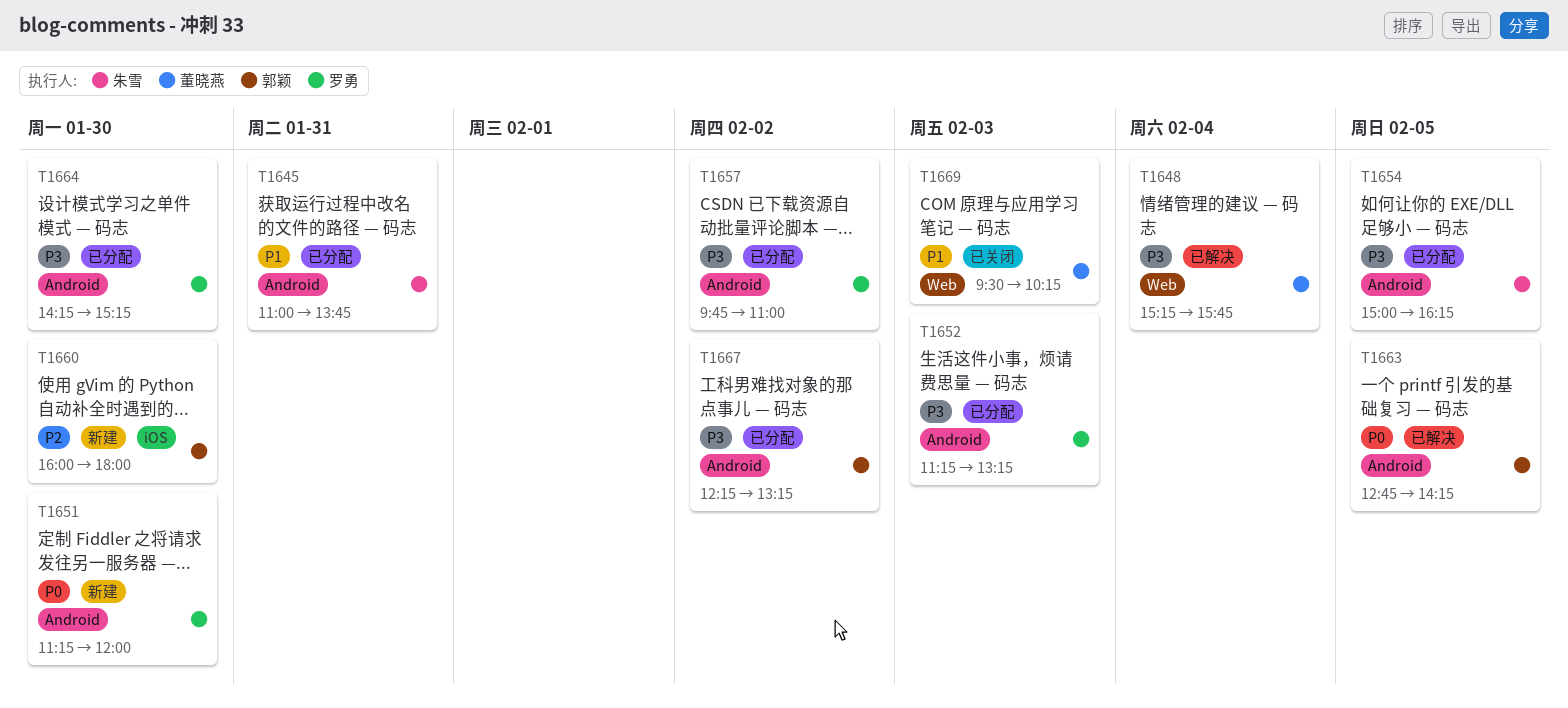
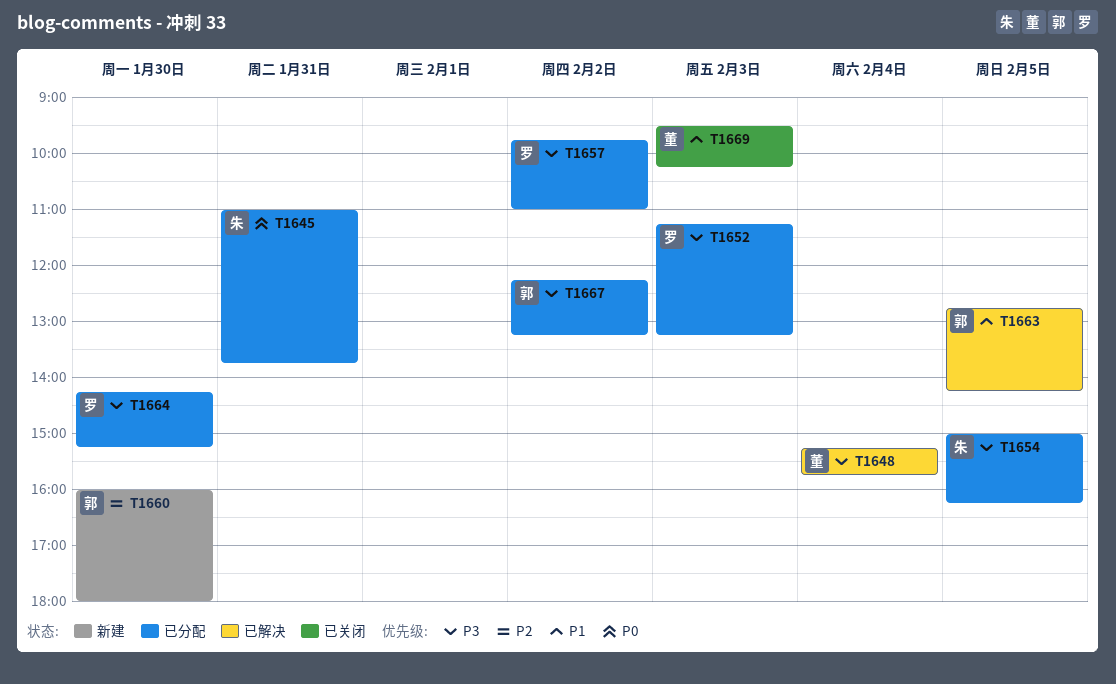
T1645, priority: P1 -> P0
T1651: present -> none
T1663, priority: P0 -> P1

